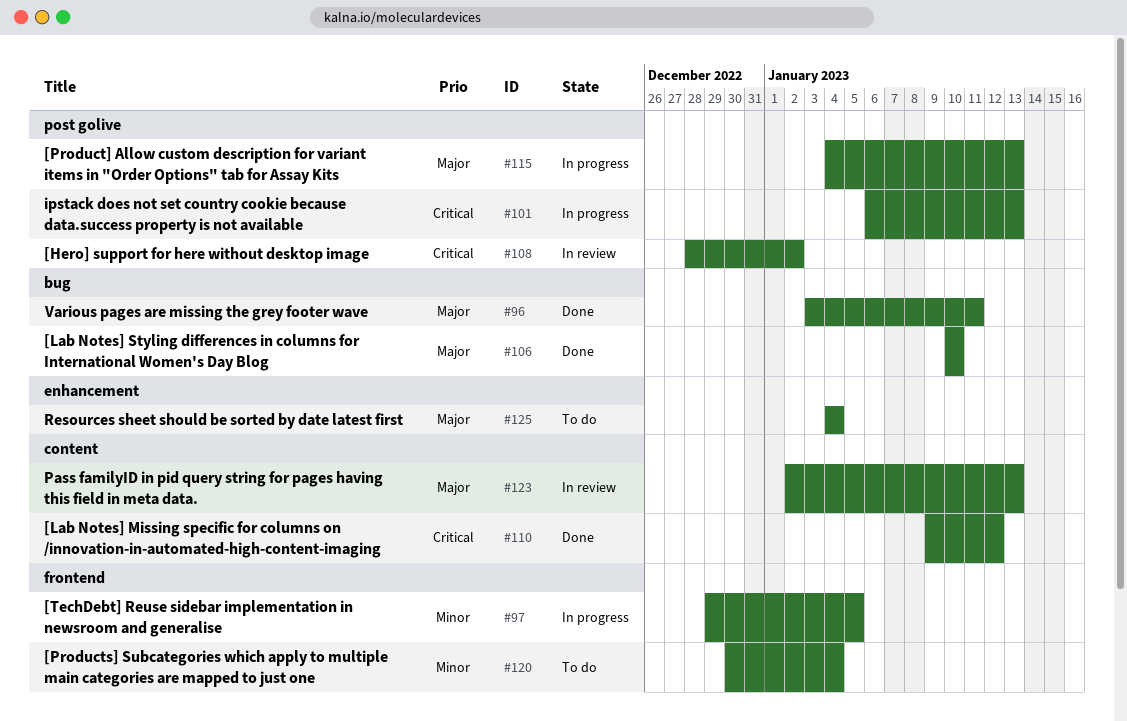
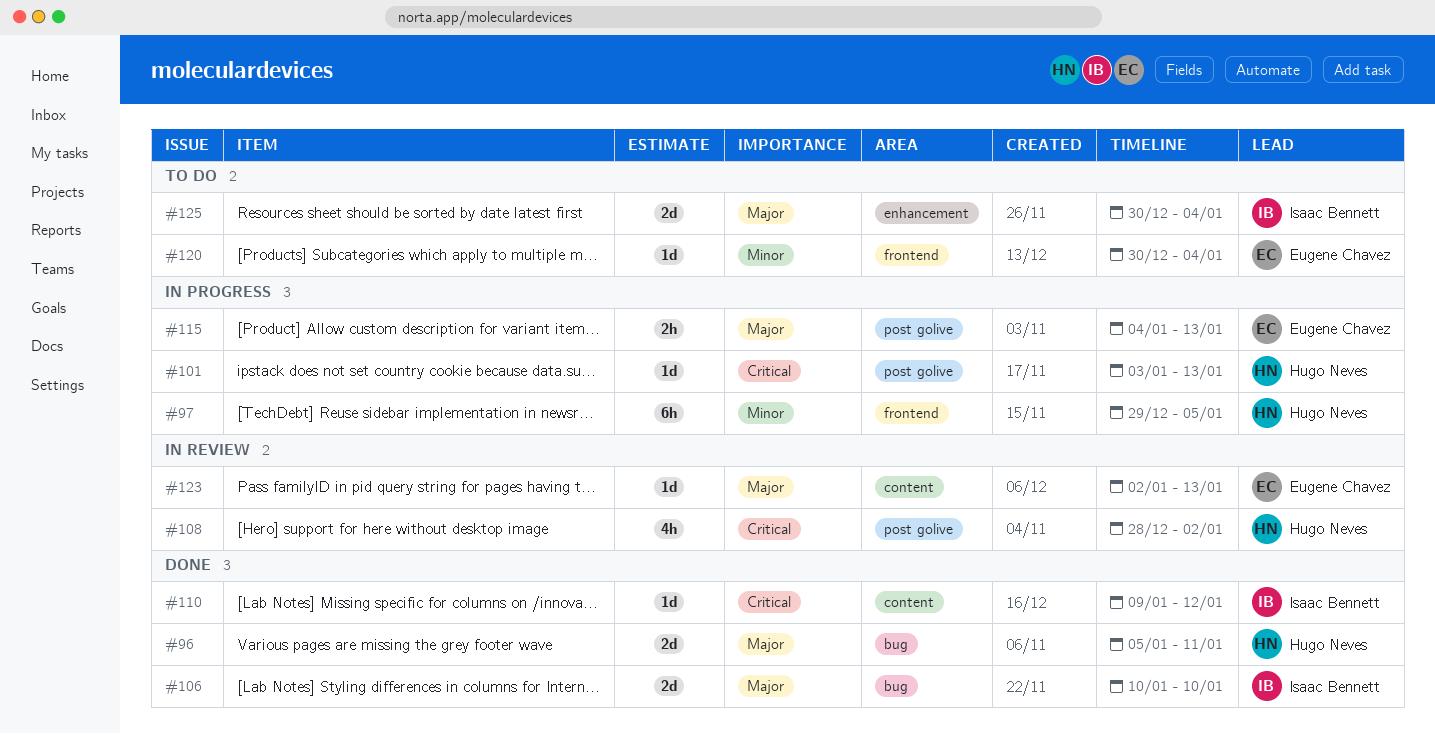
#96, start: Jan 3 -> Jan 5
#101, start: Jan 6 -> Jan 3
#125, start: Jan 4 -> Dec 30

